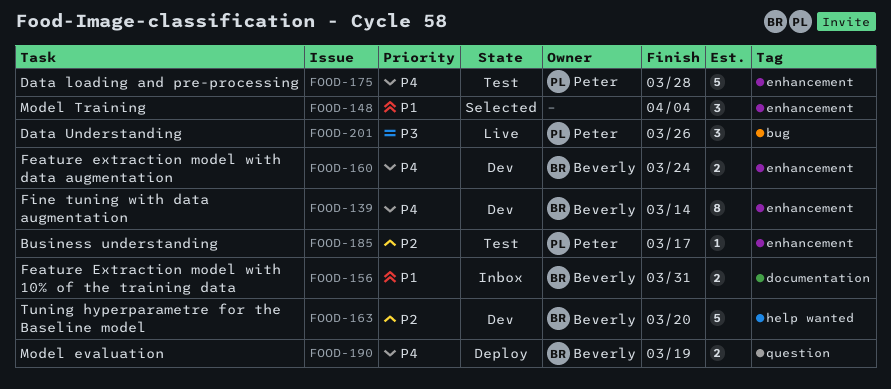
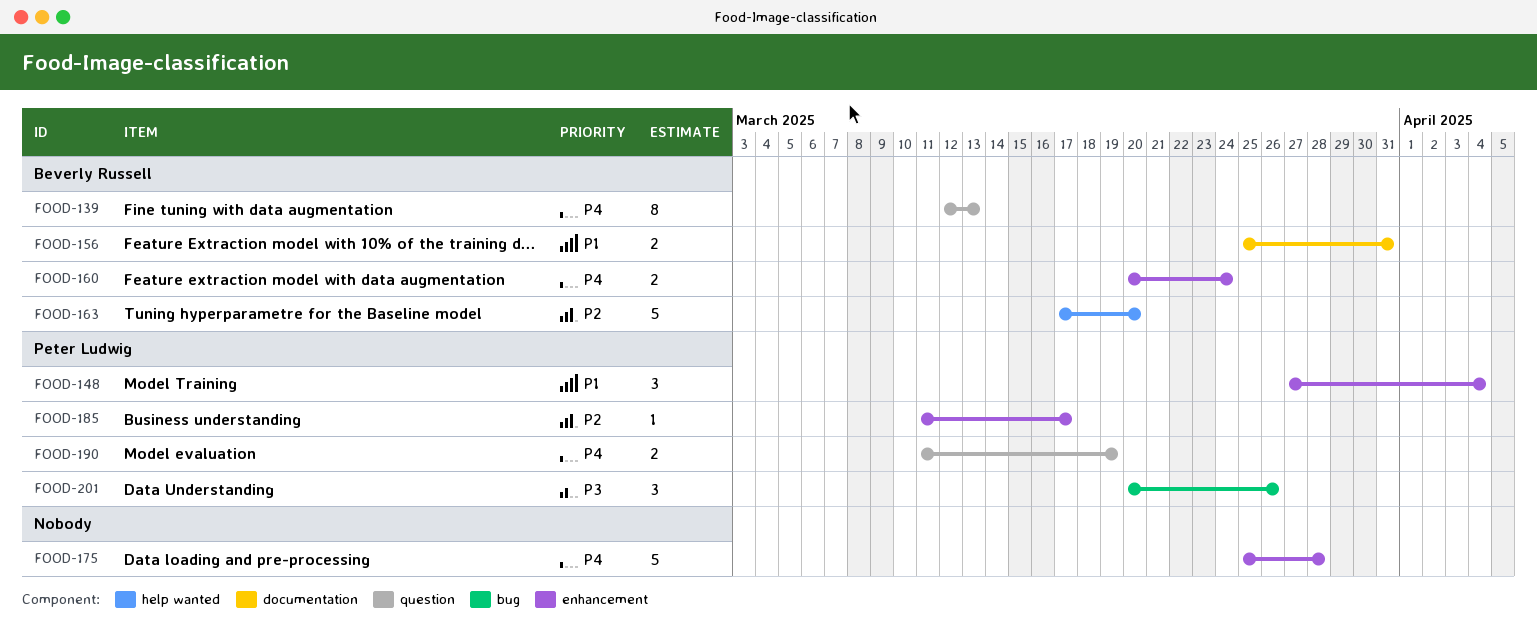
FOOD-139, label: enhancement -> question
FOOD-139, due: Mar 14 -> Mar 13
FOOD-148, owner: none -> Peter Ludwig
FOOD-175, owner: Peter Ludwig -> none
FOOD-190, owner: Beverly Russell -> Peter Ludwig

